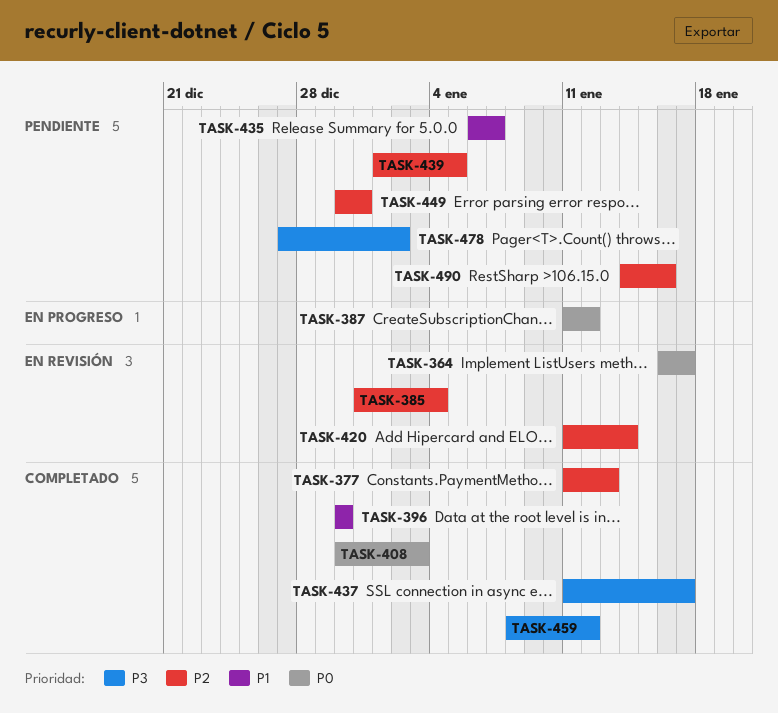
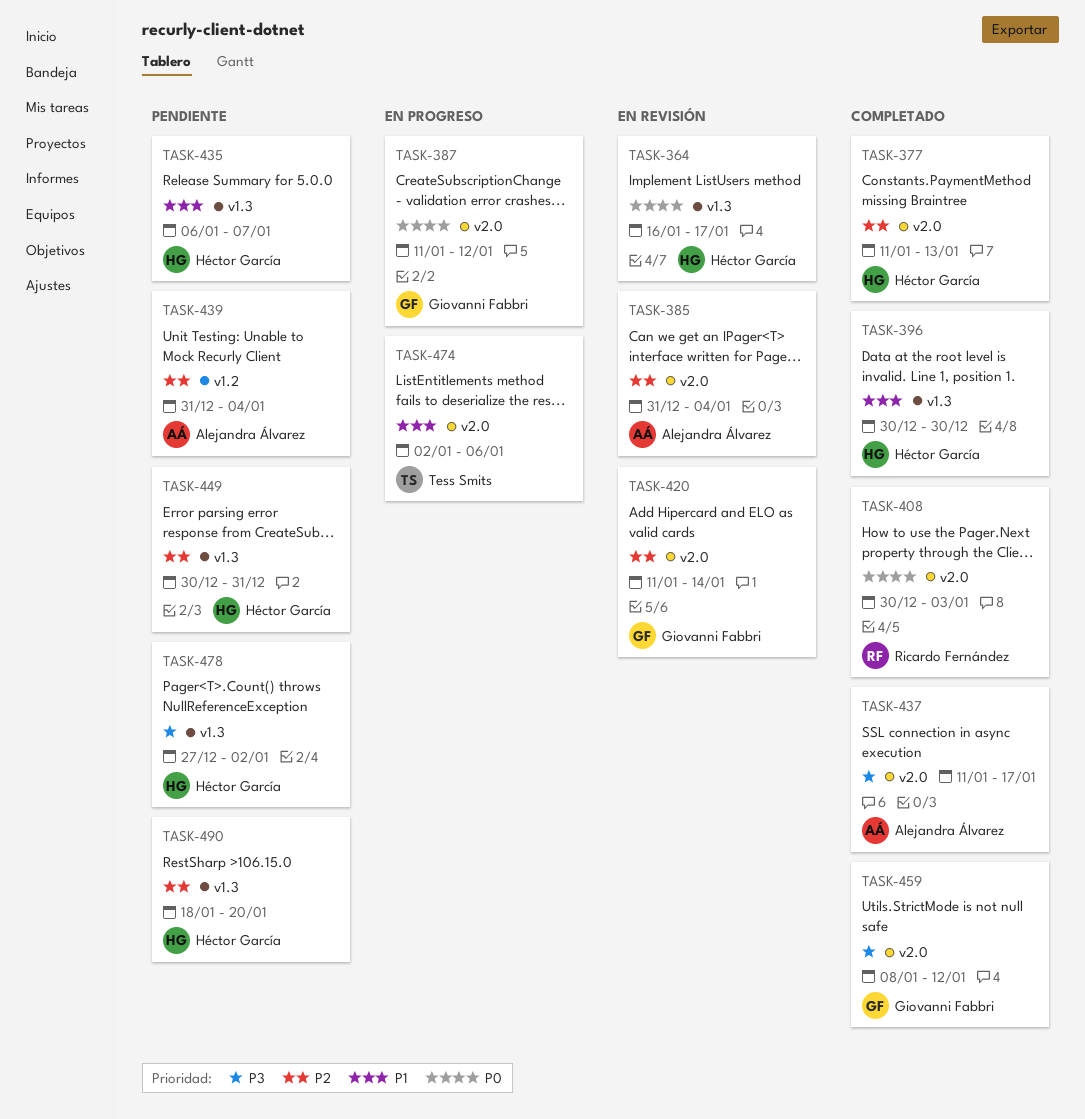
TASK-439, start: Jan 1 -> Dec 31
TASK-439, due: Jan 5 -> Jan 4
TASK-474: none -> present
TASK-490, start: Jan 14 -> Jan 18
TASK-490, due: Jan 16 -> Jan 20

